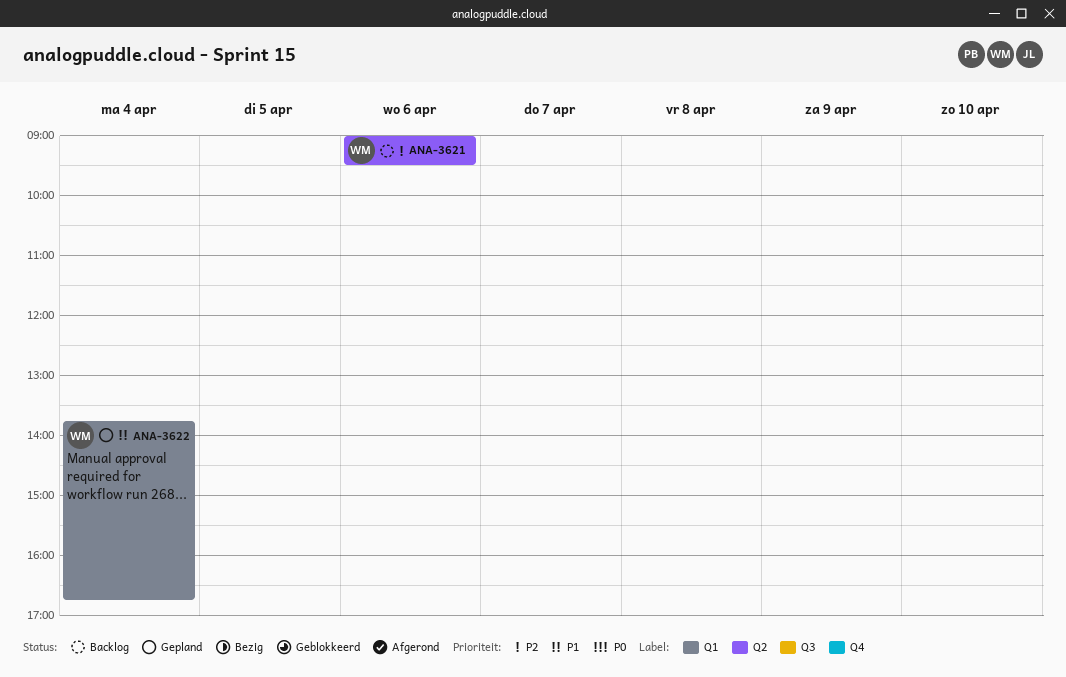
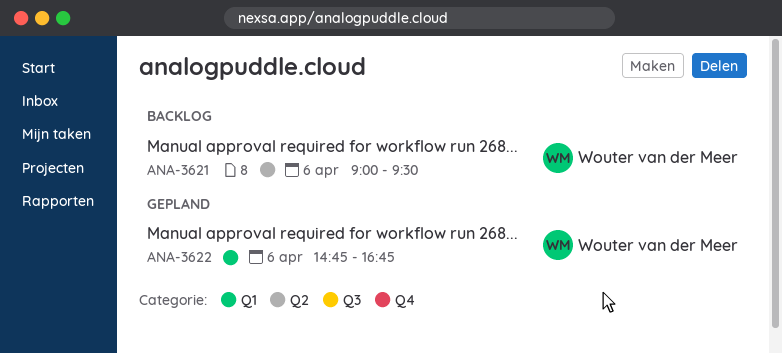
ANA-3622, day: Apr 4 -> Apr 6
ANA-3622, begins: 13:45 -> 14:45

